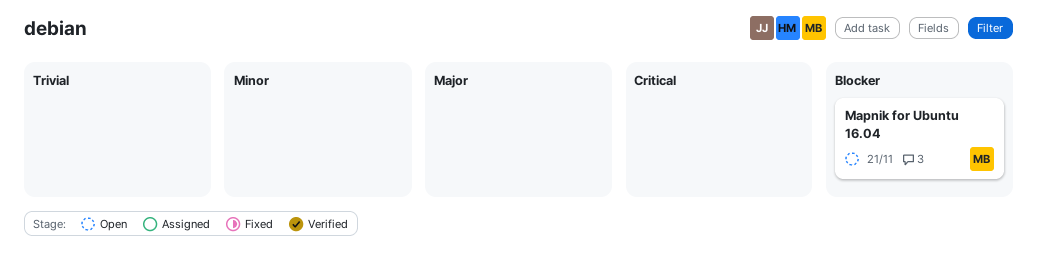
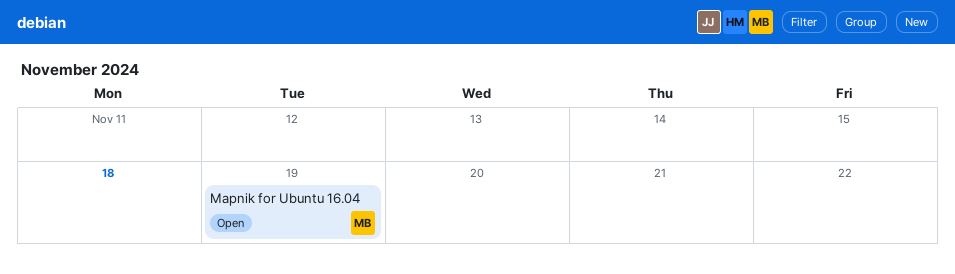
Mapnik for Ubuntu 16.04, due: Nov 21 -> Nov 19

